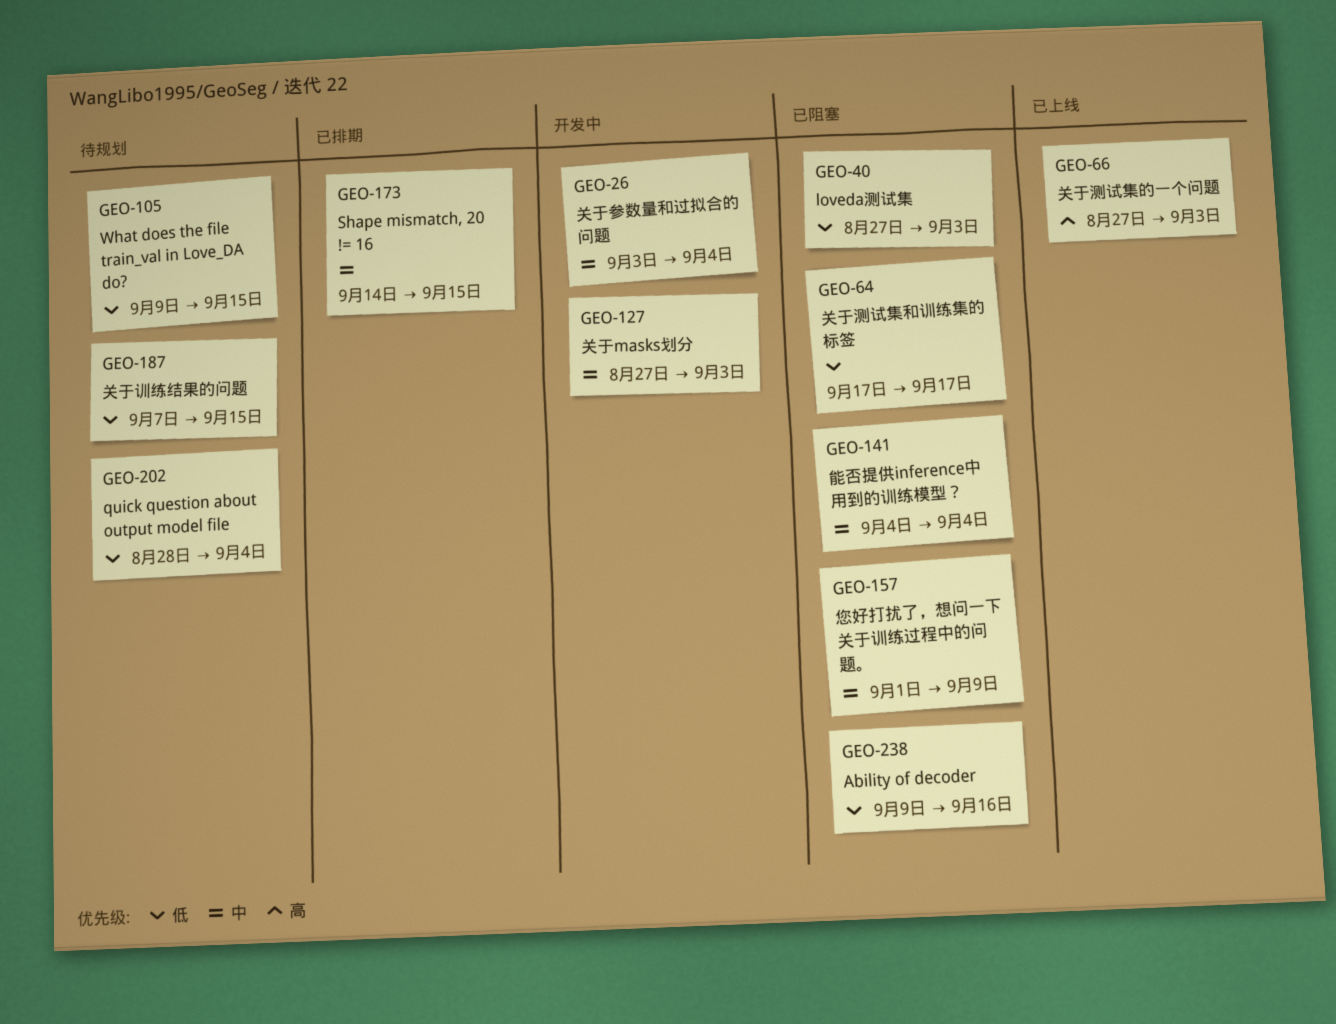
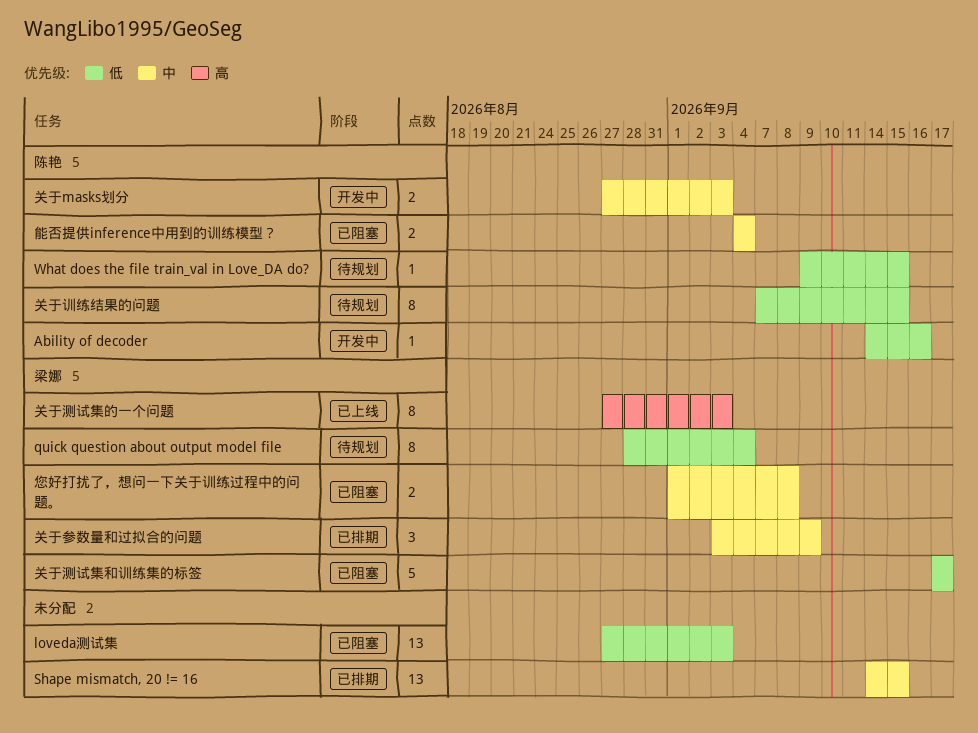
Ability of decoder, status: 已阻塞 -> 开发中
Ability of decoder, start: Sep 9 -> Sep 14
关于参数量和过拟合的问题, status: 开发中 -> 已排期
关于参数量和过拟合的问题, due: Sep 4 -> Sep 9
您好打扰了，想问一下关于训练过程中的问题。, due: Sep 9 -> Sep 8

